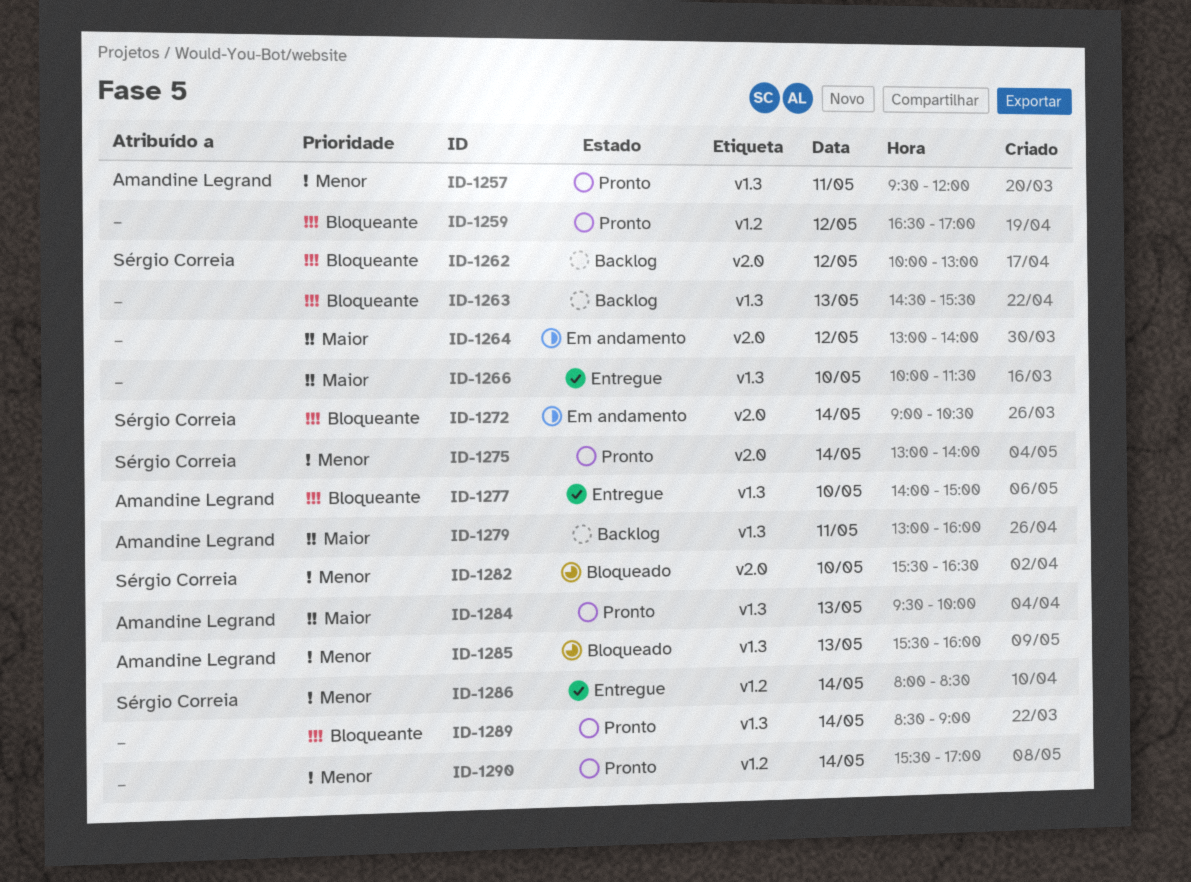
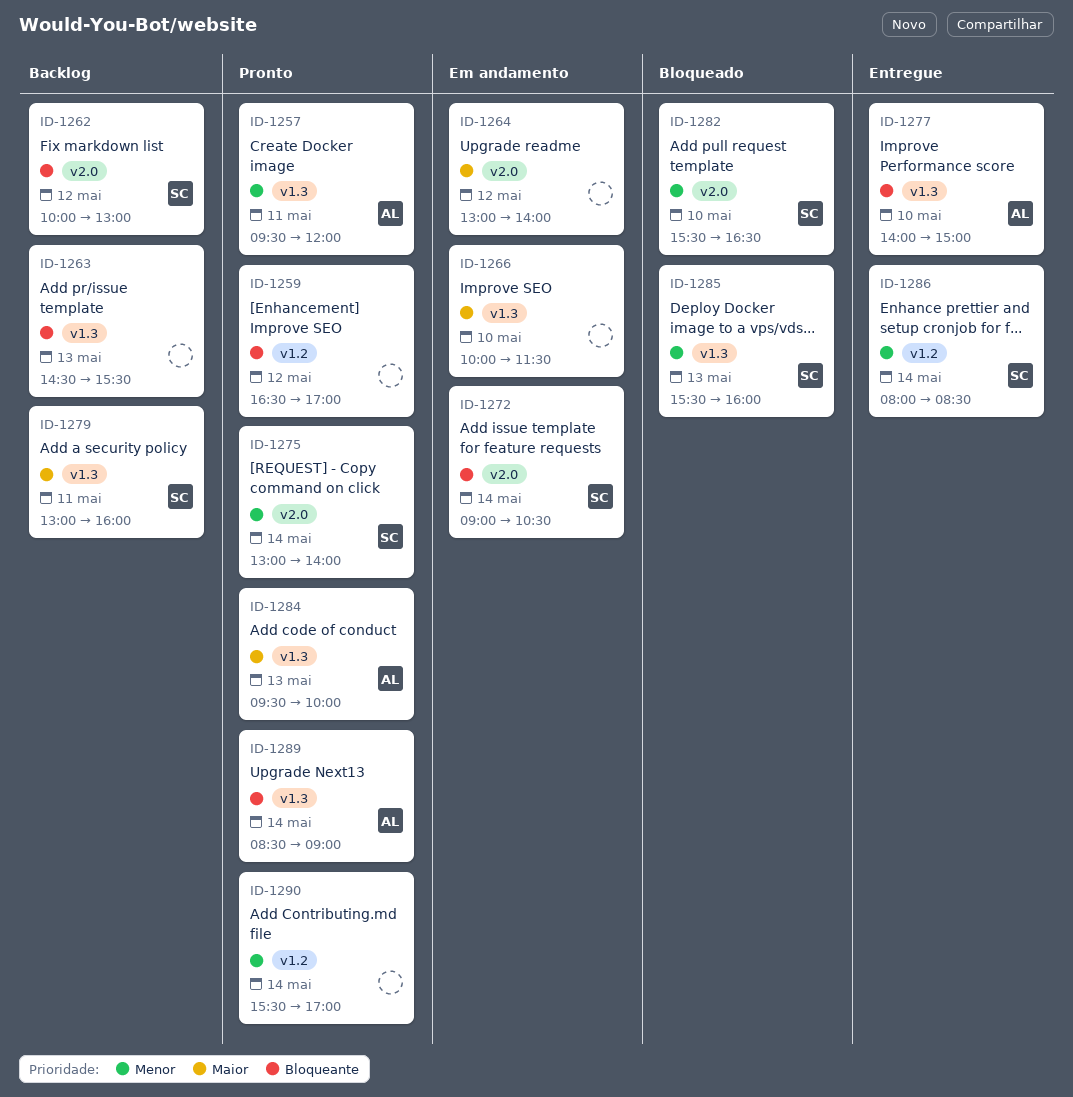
ID-1266, status: Entregue -> Em andamento
ID-1279, owner: Amandine Legrand -> Sérgio Correia
ID-1285, owner: Amandine Legrand -> Sérgio Correia
ID-1289, owner: none -> Amandine Legrand

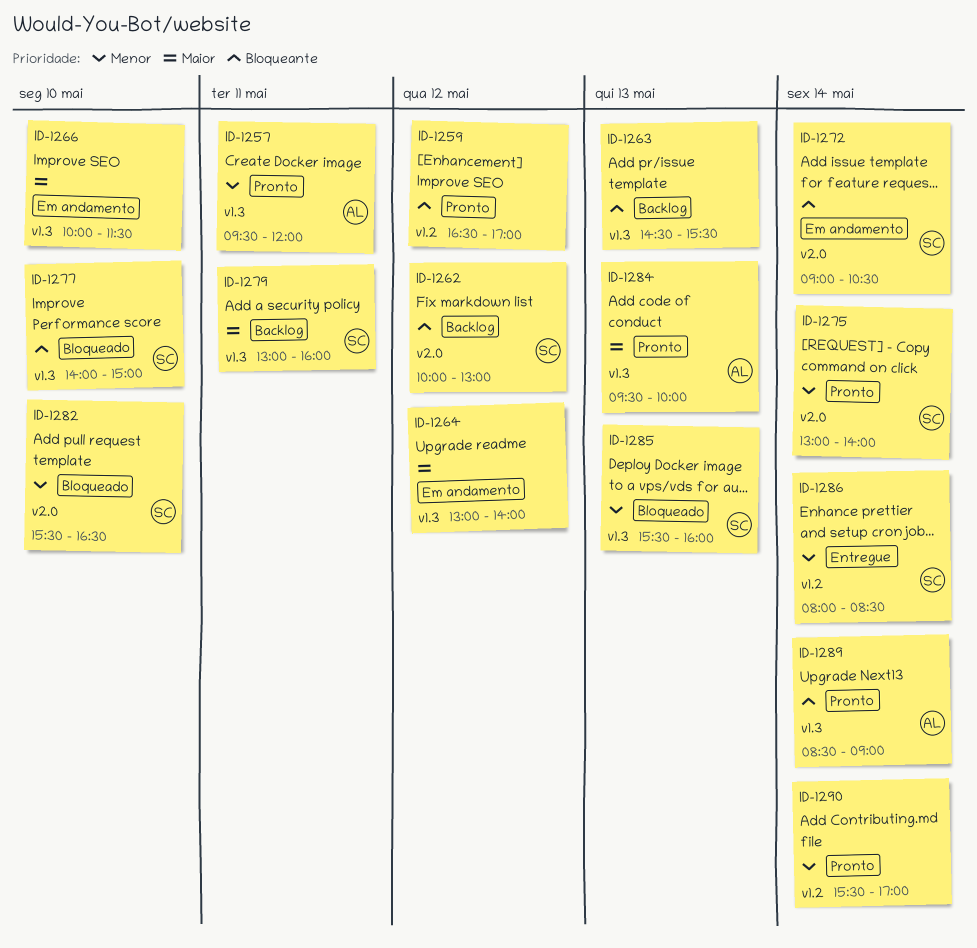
ID-1264, label: v2.0 -> v1.3
ID-1277, status: Entregue -> Bloqueado
ID-1277, owner: AL -> SC

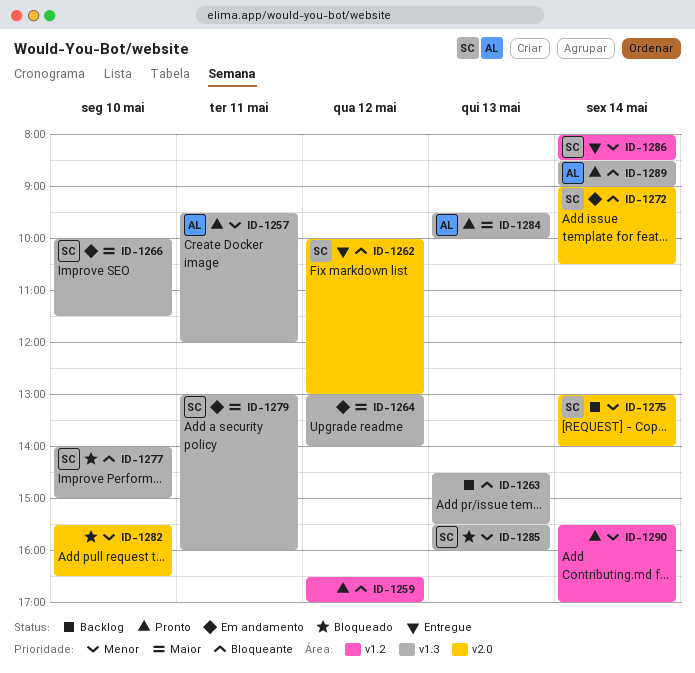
ID-1262, status: Backlog -> Entregue
ID-1266, owner: none -> SC
ID-1275, status: Pronto -> Backlog
ID-1279, status: Backlog -> Em andamento
ID-1282, owner: SC -> none

